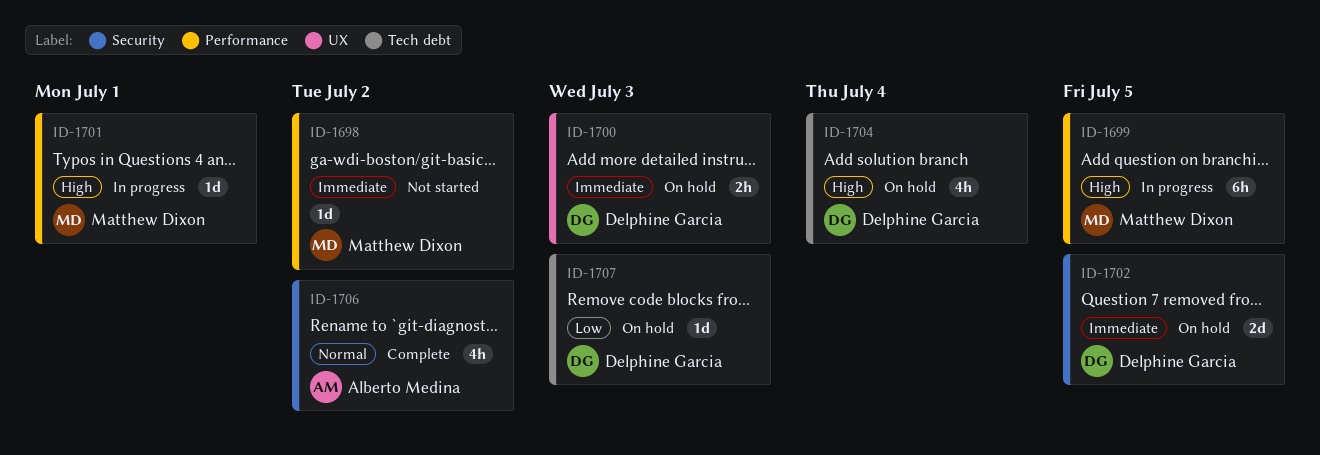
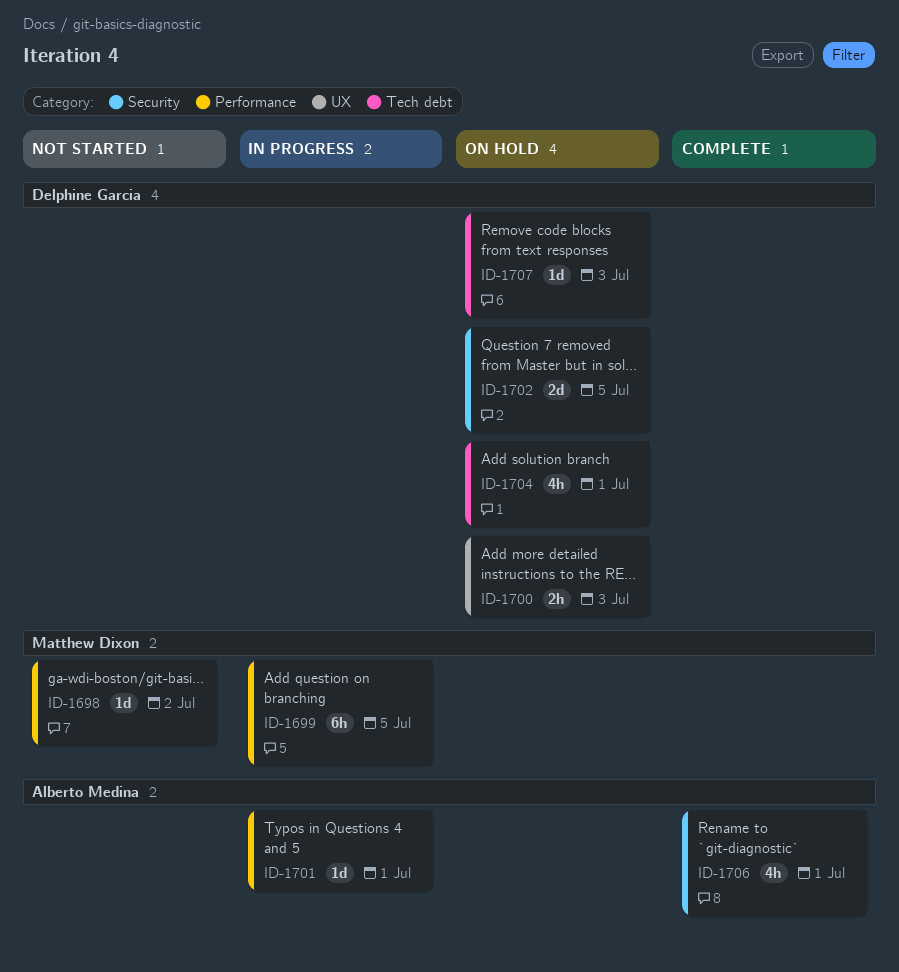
ID-1701, owner: Matthew Dixon -> Alberto Medina
ID-1704, due: Jul 4 -> Jul 1
ID-1706, due: Jul 2 -> Jul 1

